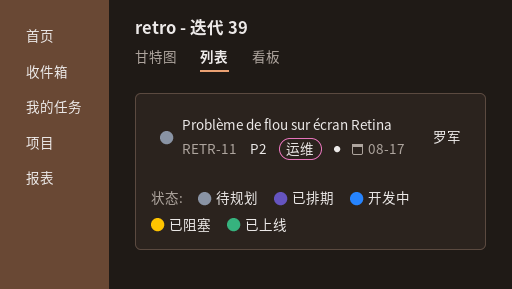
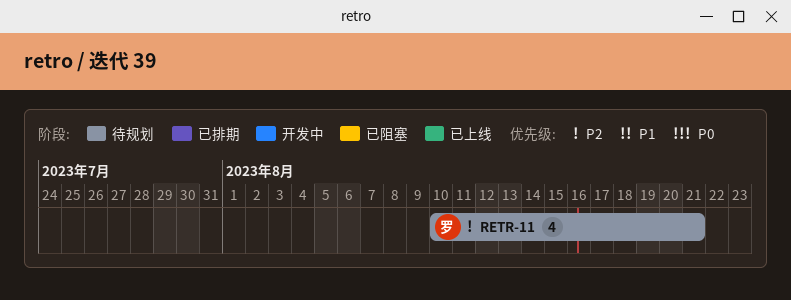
RETR-11, estimate: 1 -> 4
RETR-11, due: Aug 17 -> Aug 21

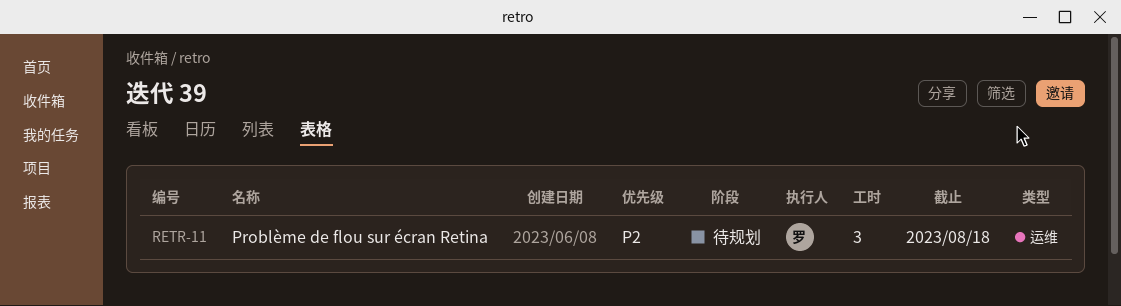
RETR-11, estimate: 4 -> 3
RETR-11, due: Aug 21 -> Aug 18

